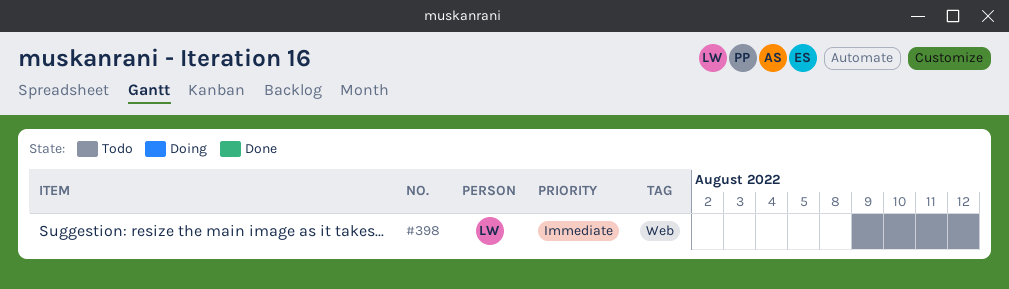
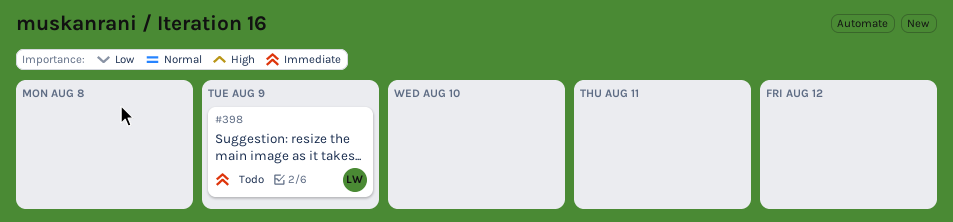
#398, due: Aug 12 -> Aug 9

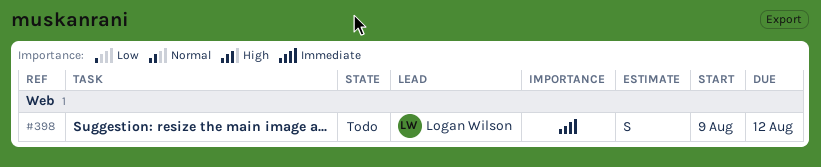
#398, due: Aug 9 -> Aug 12

